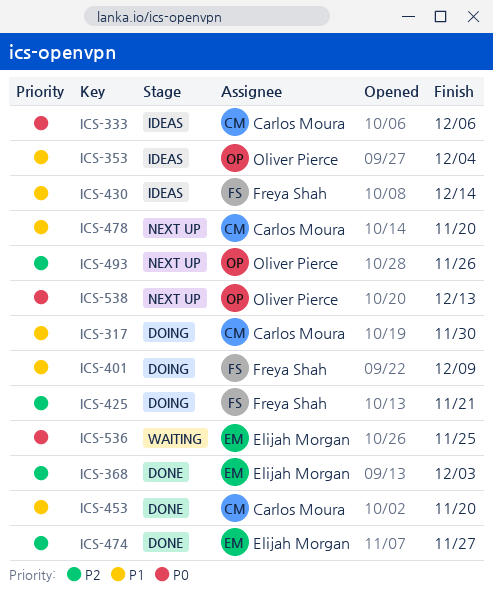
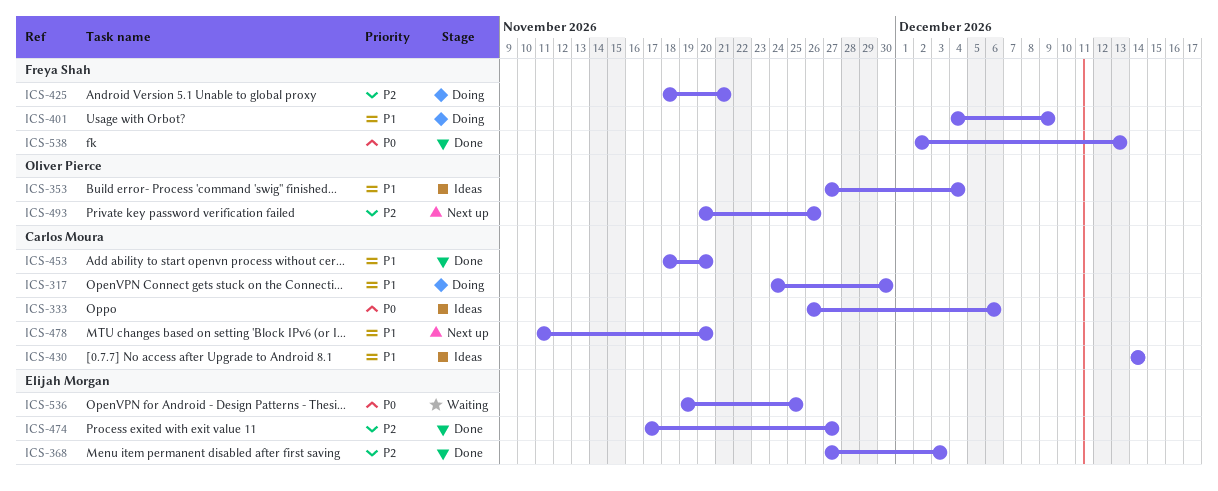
ICS-430, owner: Freya Shah -> Carlos Moura
ICS-538, status: Next up -> Done
ICS-538, owner: Oliver Pierce -> Freya Shah

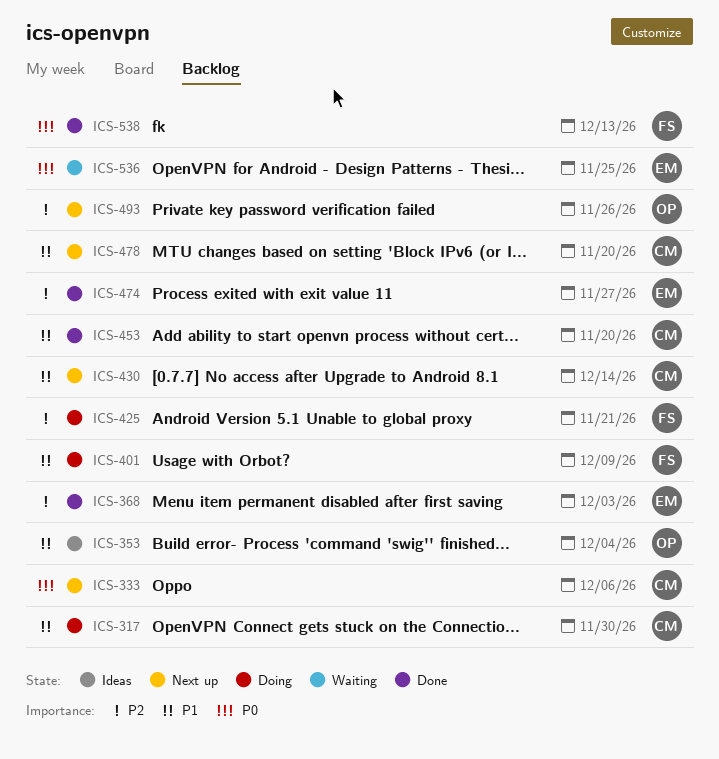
ICS-333, status: Ideas -> Next up
ICS-430, status: Ideas -> Next up

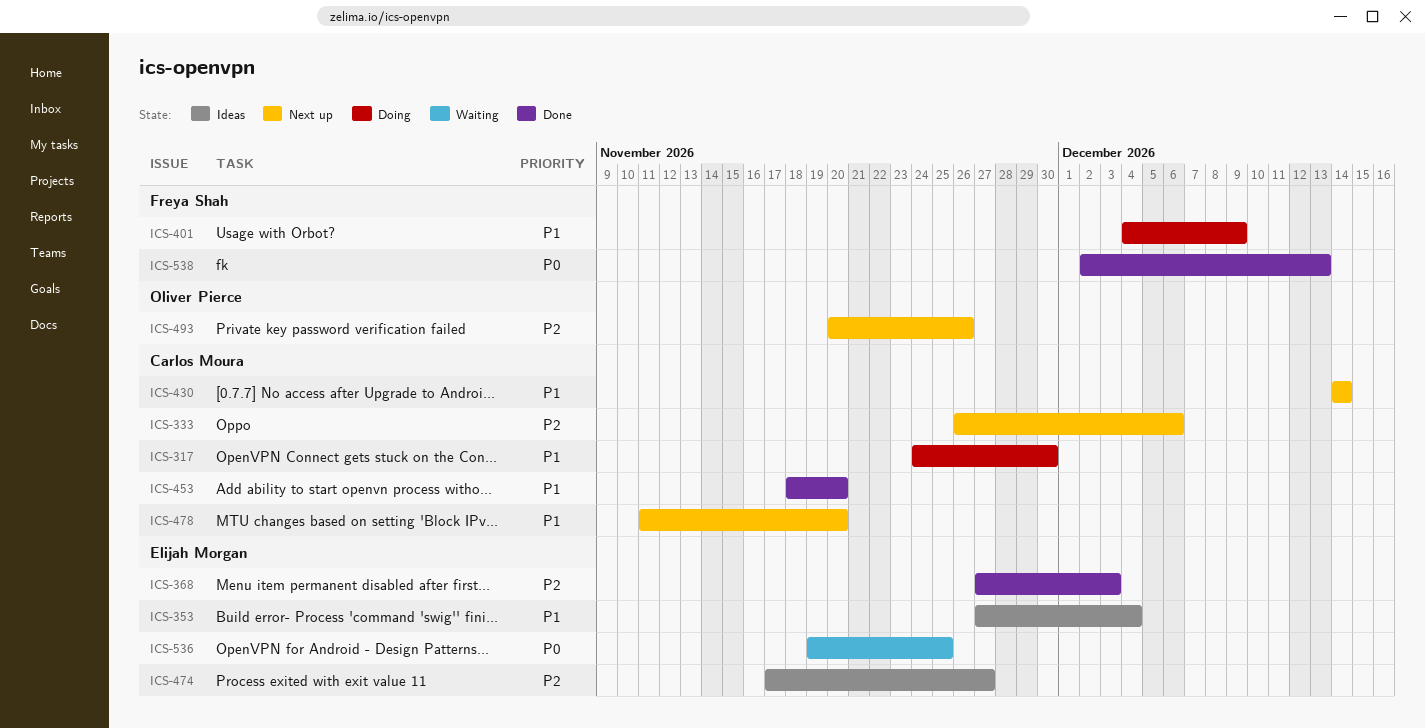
ICS-333, priority: P0 -> P2
ICS-353, owner: Oliver Pierce -> Elijah Morgan
ICS-425: present -> none
ICS-474, status: Done -> Ideas

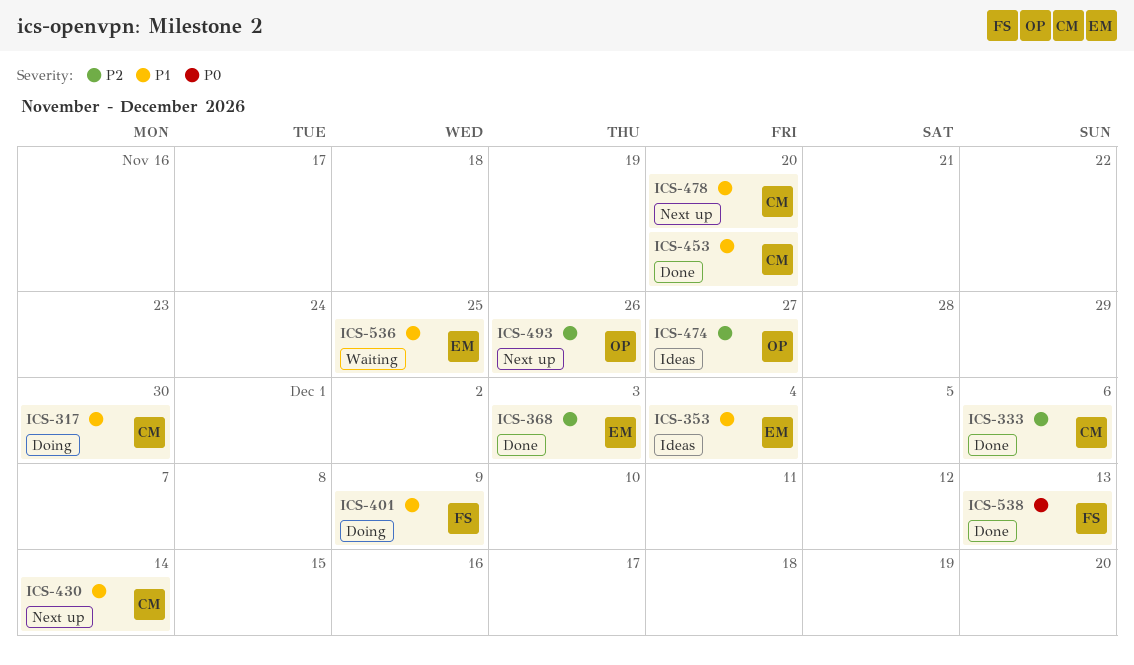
ICS-333, status: Next up -> Done
ICS-474, owner: Elijah Morgan -> Oliver Pierce
ICS-536, priority: P0 -> P1

